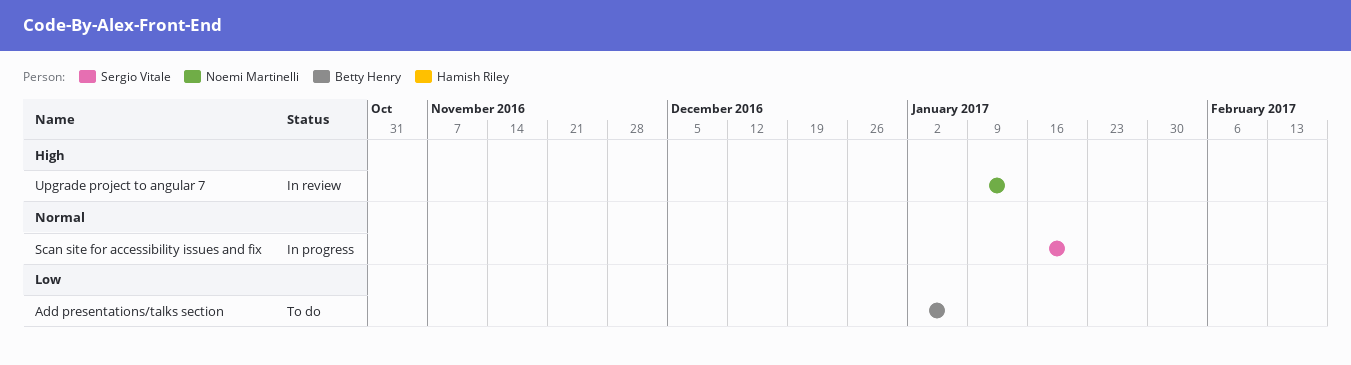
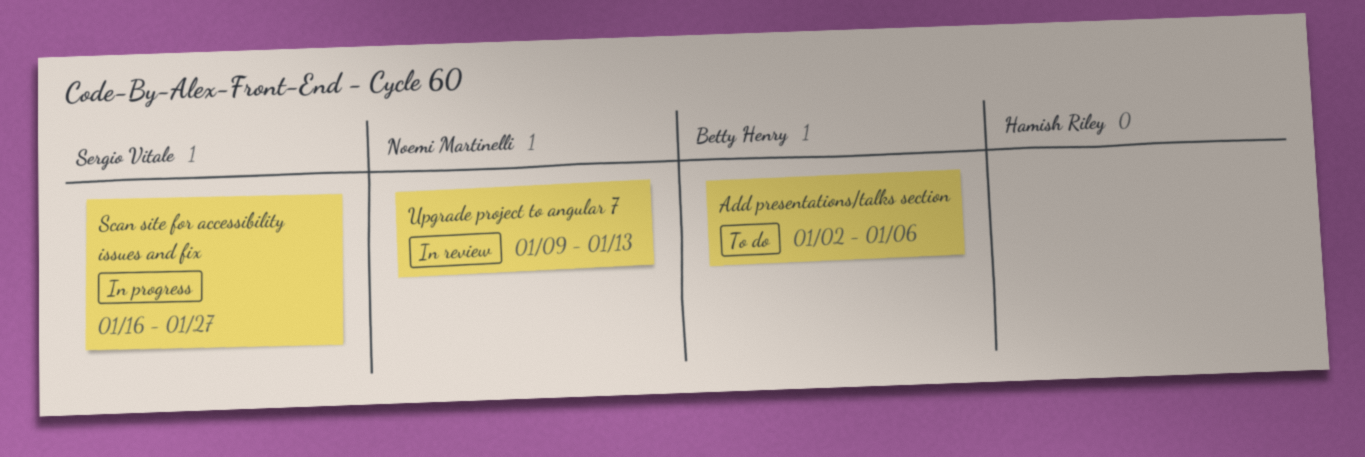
Scan site for accessibility issues and fix, due: Jan 20 -> Jan 27

